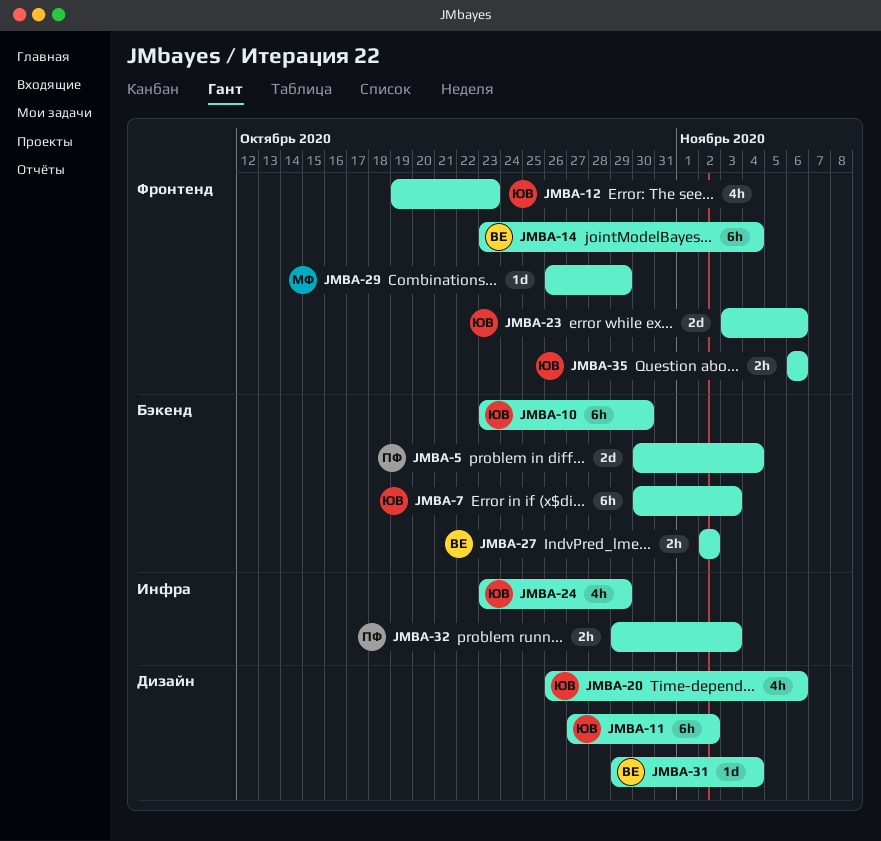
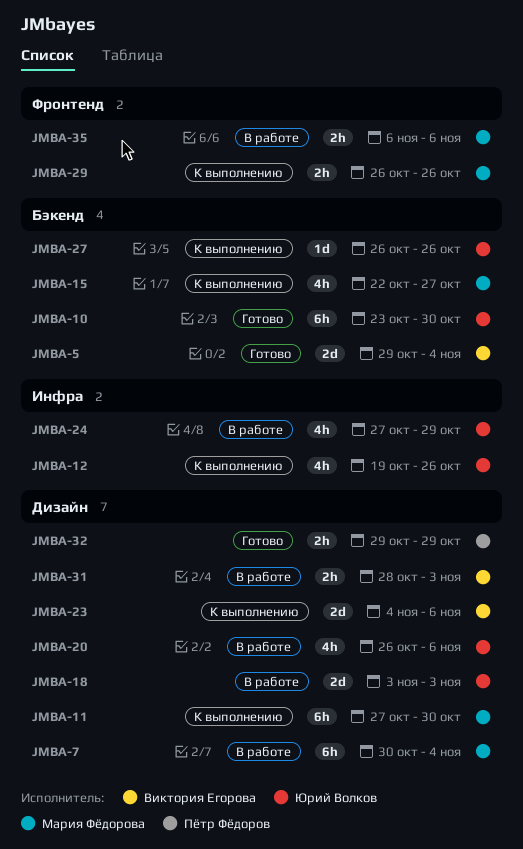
JMBA-5, owner: Пётр Фёдоров -> Виктория Егорова
JMBA-5, start: Oct 30 -> Oct 29
JMBA-7, owner: Юрий Волков -> Мария Фёдорова
JMBA-7, label: Бэкенд -> Дизайн
JMBA-7, due: Nov 3 -> Nov 4
JMBA-11, owner: Юрий Волков -> Мария Фёдорова
JMBA-11, due: Nov 2 -> Oct 30
JMBA-12, label: Фронтенд -> Инфра
JMBA-12, due: Oct 23 -> Oct 26
JMBA-14: present -> none
JMBA-15: none -> present
JMBA-18: none -> present
JMBA-23, owner: Юрий Волков -> Виктория Егорова
JMBA-23, label: Фронтенд -> Дизайн
JMBA-23, start: Nov 3 -> Nov 4
JMBA-24, start: Oct 23 -> Oct 27
JMBA-27, owner: Виктория Егорова -> Юрий Волков
JMBA-27, estimate: 2h -> 1d
JMBA-27, start: Nov 2 -> Oct 26
JMBA-27, due: Nov 2 -> Oct 26
JMBA-29, estimate: 1d -> 2h
JMBA-29, due: Oct 29 -> Oct 26
JMBA-31, estimate: 1d -> 2h
JMBA-31, start: Oct 29 -> Oct 28
JMBA-31, due: Nov 4 -> Nov 3
JMBA-32, label: Инфра -> Дизайн
JMBA-32, due: Nov 3 -> Oct 29
JMBA-35, owner: Юрий Волков -> Мария Фёдорова

